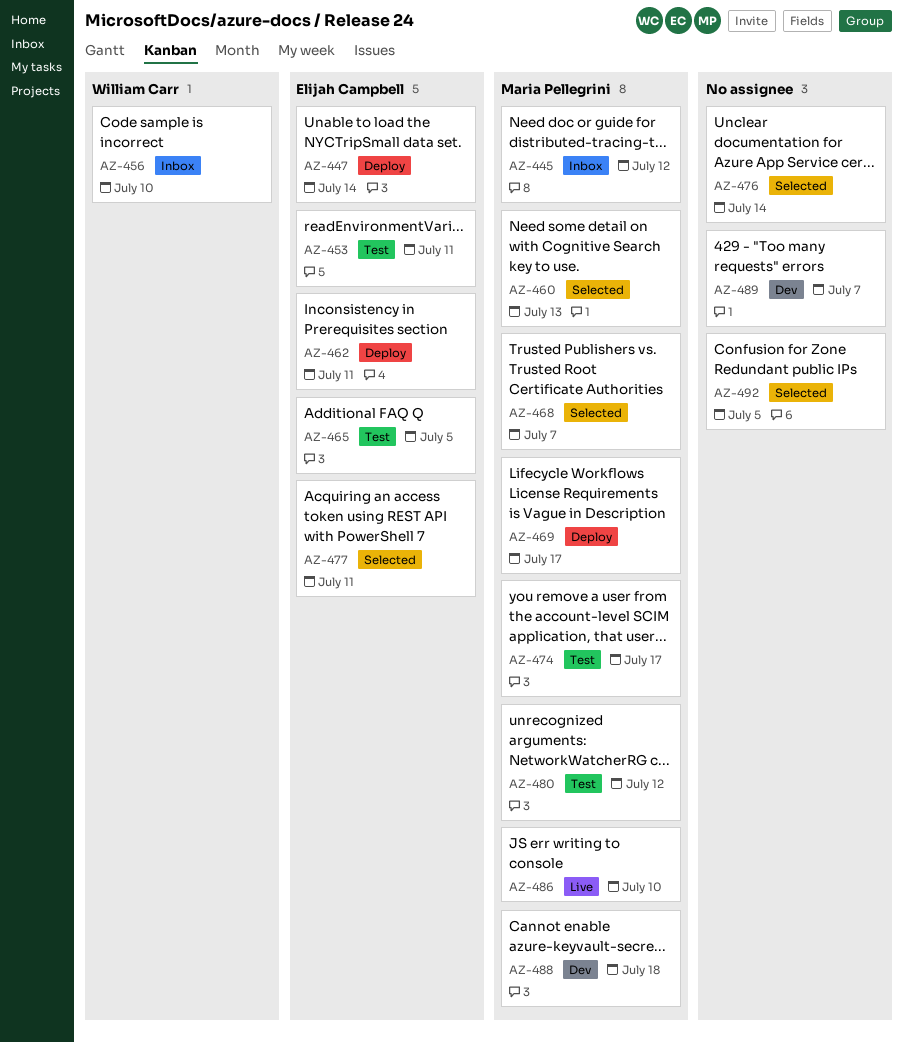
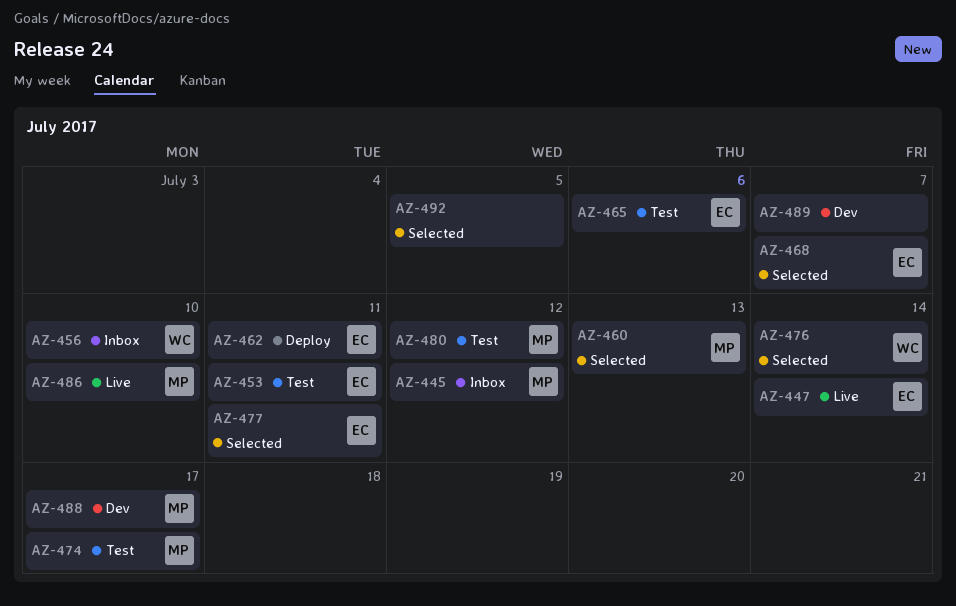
AZ-447, status: Deploy -> Live
AZ-465, due: Jul 5 -> Jul 6
AZ-468, owner: Maria Pellegrini -> Elijah Campbell
AZ-469: present -> none
AZ-476, owner: none -> William Carr
AZ-488, due: Jul 18 -> Jul 17

